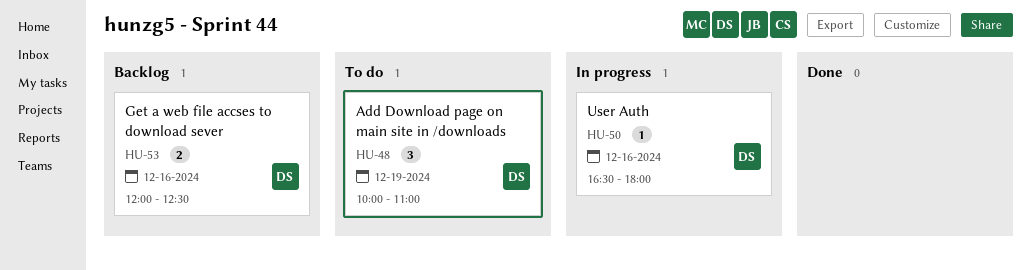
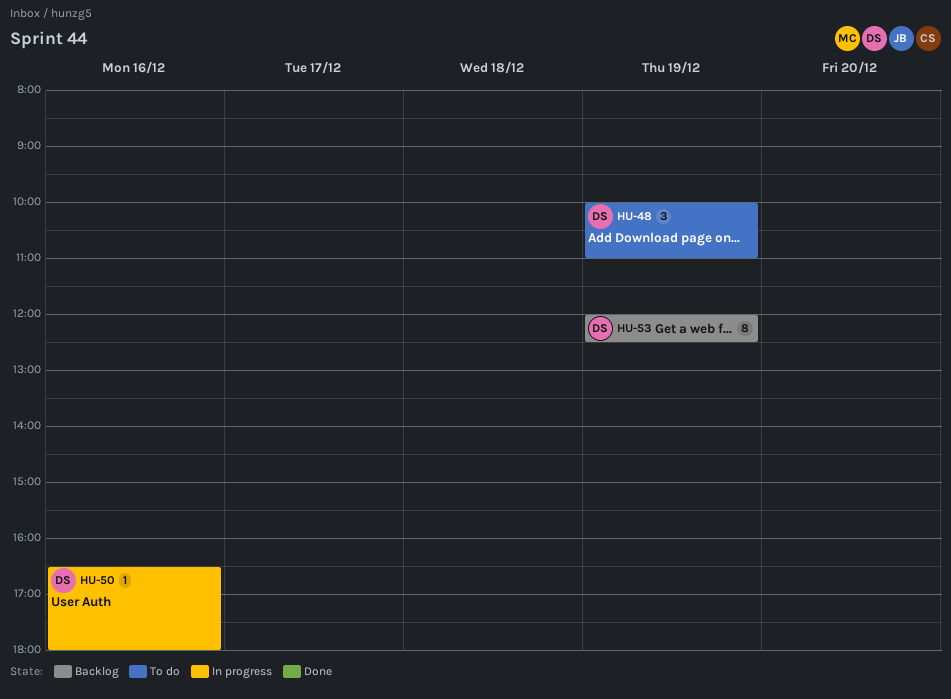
HU-53, estimate: 2 -> 8
HU-53, day: Dec 16 -> Dec 19

